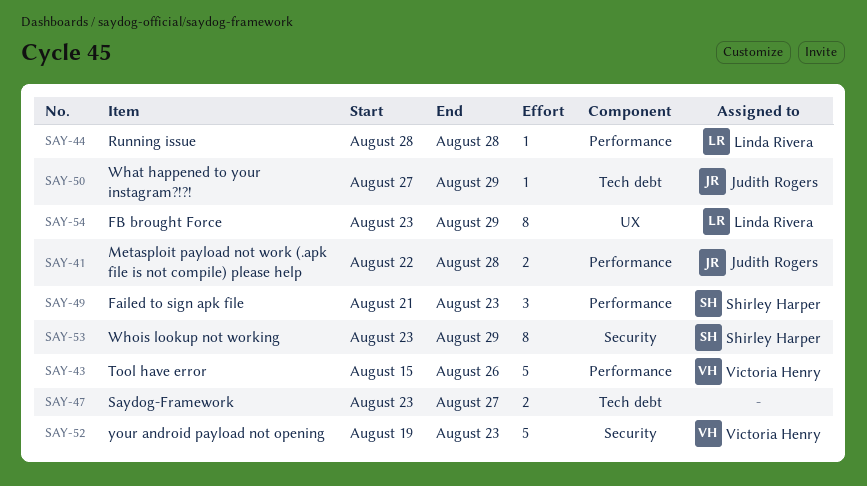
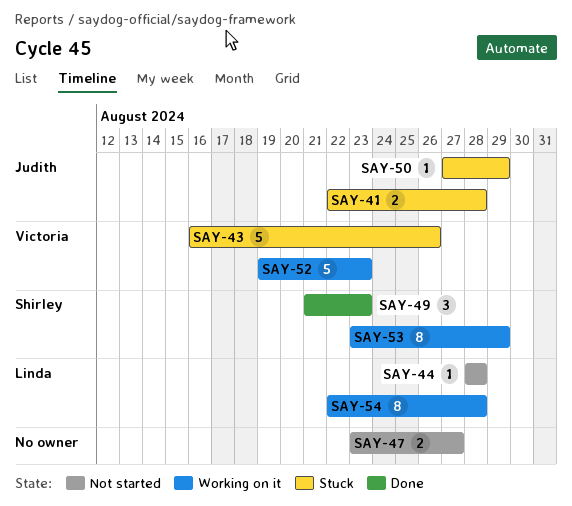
SAY-43, start: Aug 15 -> Aug 16
SAY-54, start: Aug 23 -> Aug 22
SAY-54, due: Aug 29 -> Aug 28

